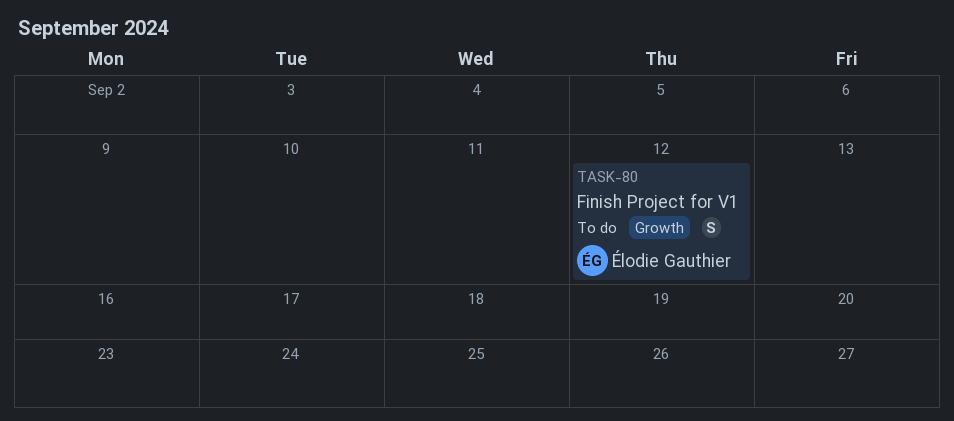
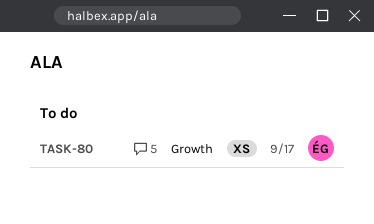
TASK-80, estimate: S -> XS
TASK-80, due: Sep 12 -> Sep 17

